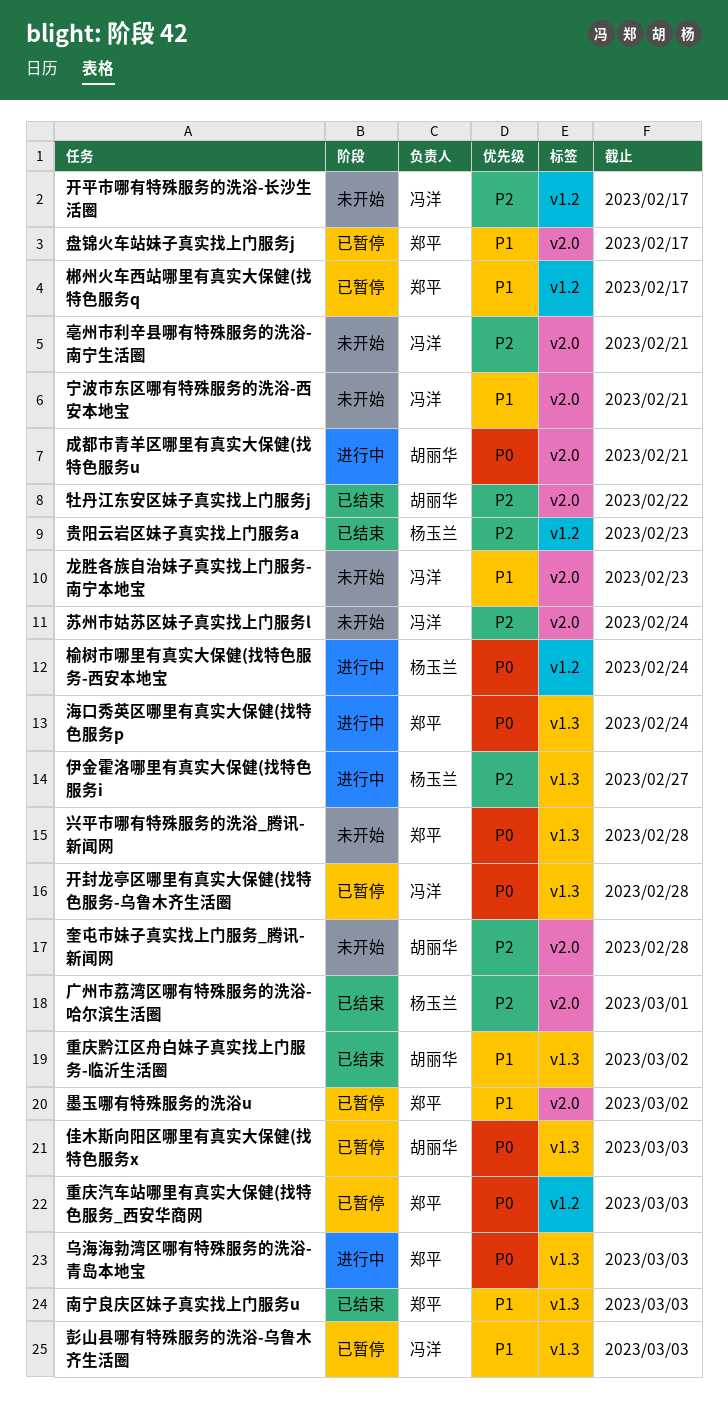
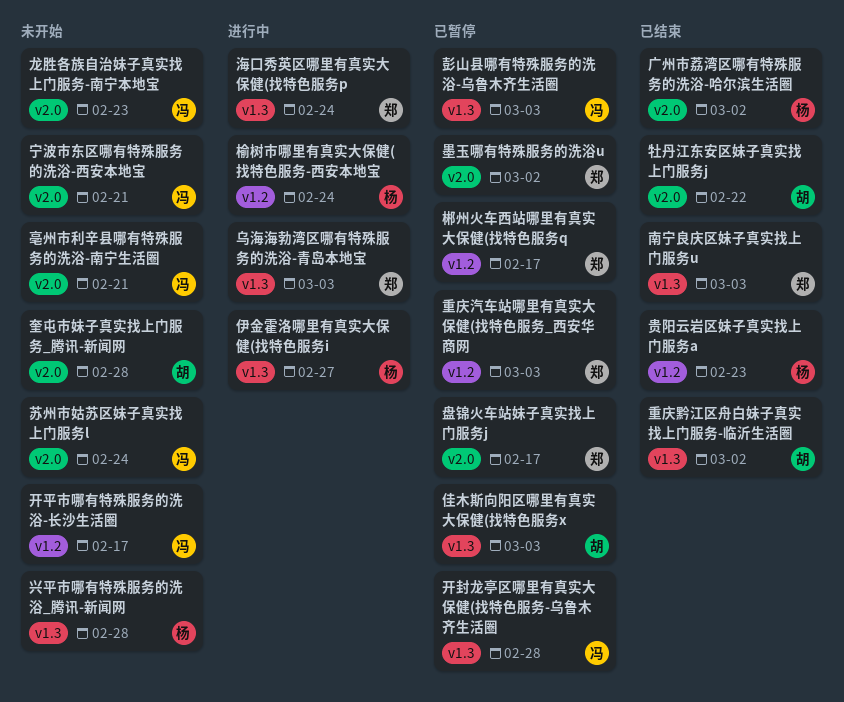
兴平市哪有特殊服务的洗浴_腾讯-新闻网, owner: 郑平 -> 杨玉兰
广州市荔湾区哪有特殊服务的洗浴-哈尔滨生活圈, due: Mar 1 -> Mar 2
成都市青羊区哪里有真实大保健(找特色服务u: present -> none

